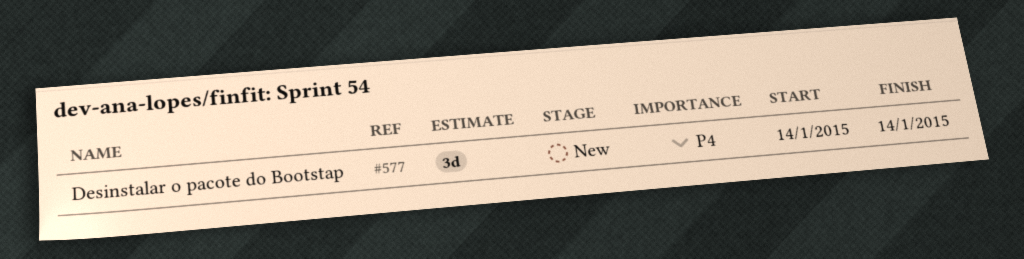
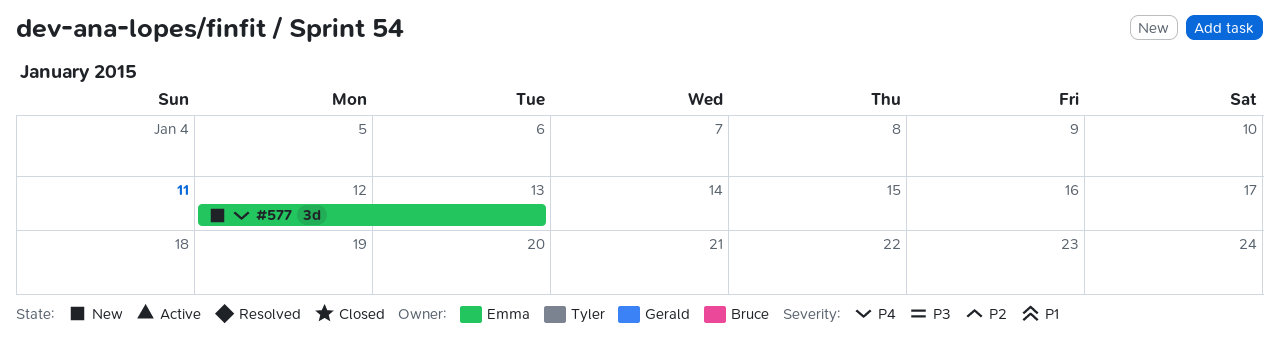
#577, start: Jan 14 -> Jan 12
#577, due: Jan 14 -> Jan 13

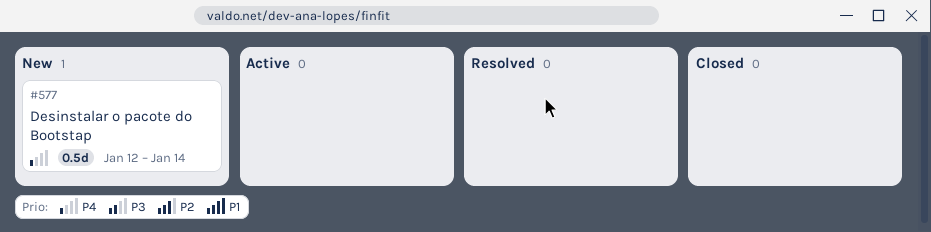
#577, estimate: 3d -> 0.5d
#577, due: Jan 13 -> Jan 14

